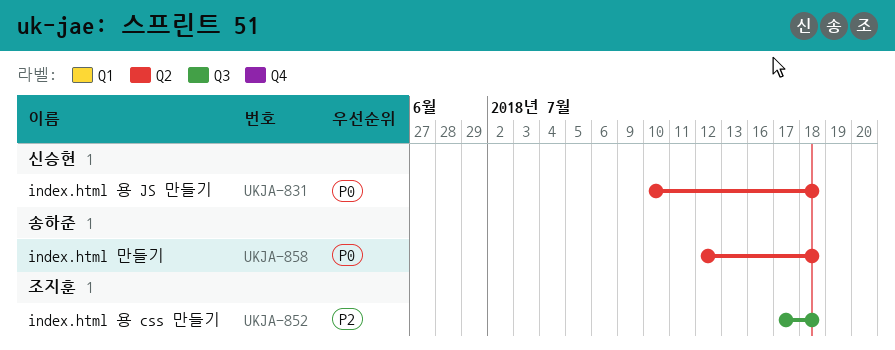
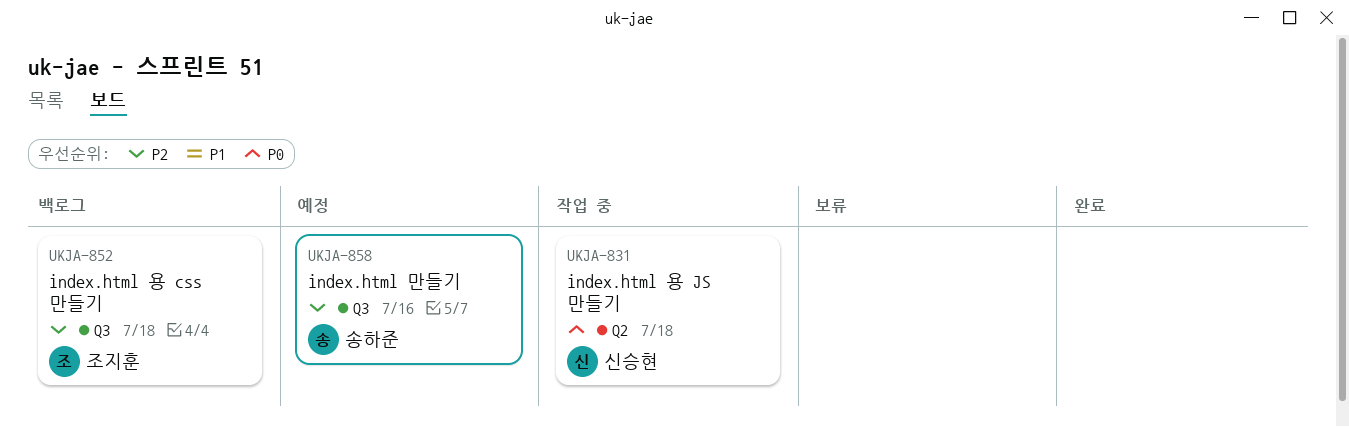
UKJA-858, priority: P0 -> P2
UKJA-858, label: Q2 -> Q3
UKJA-858, due: Jul 18 -> Jul 16

